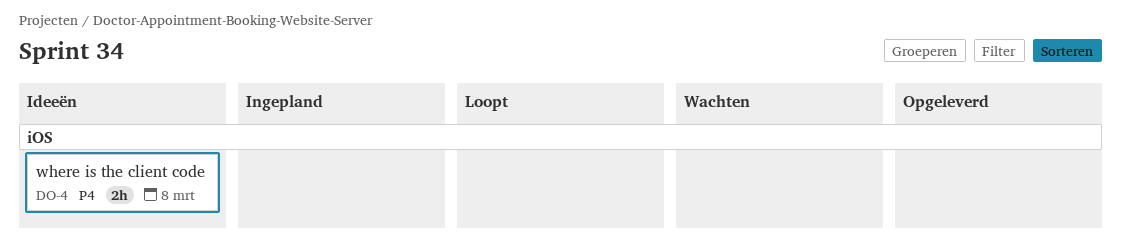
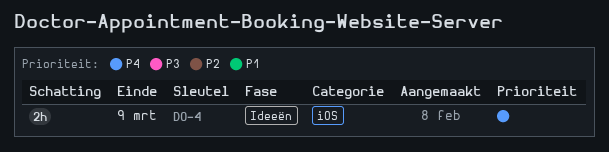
DO-4, due: Mar 8 -> Mar 9

